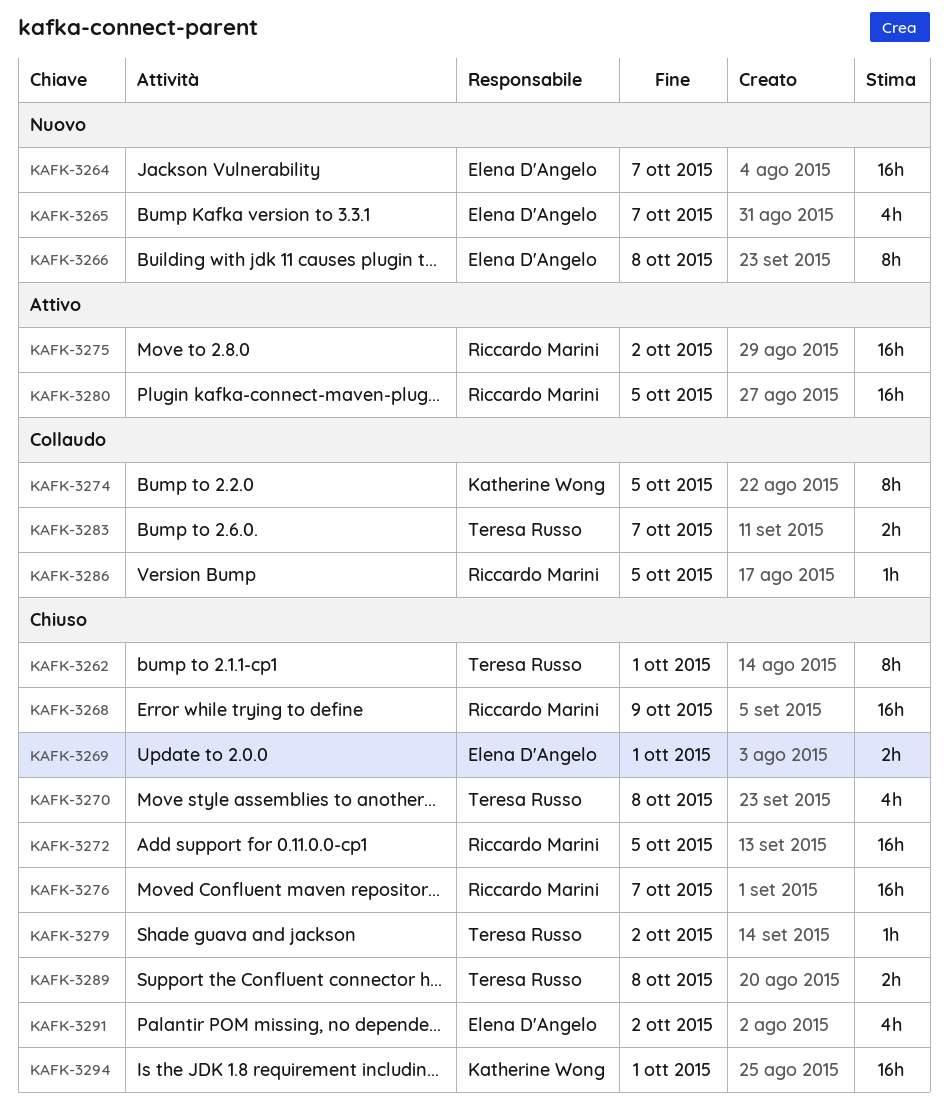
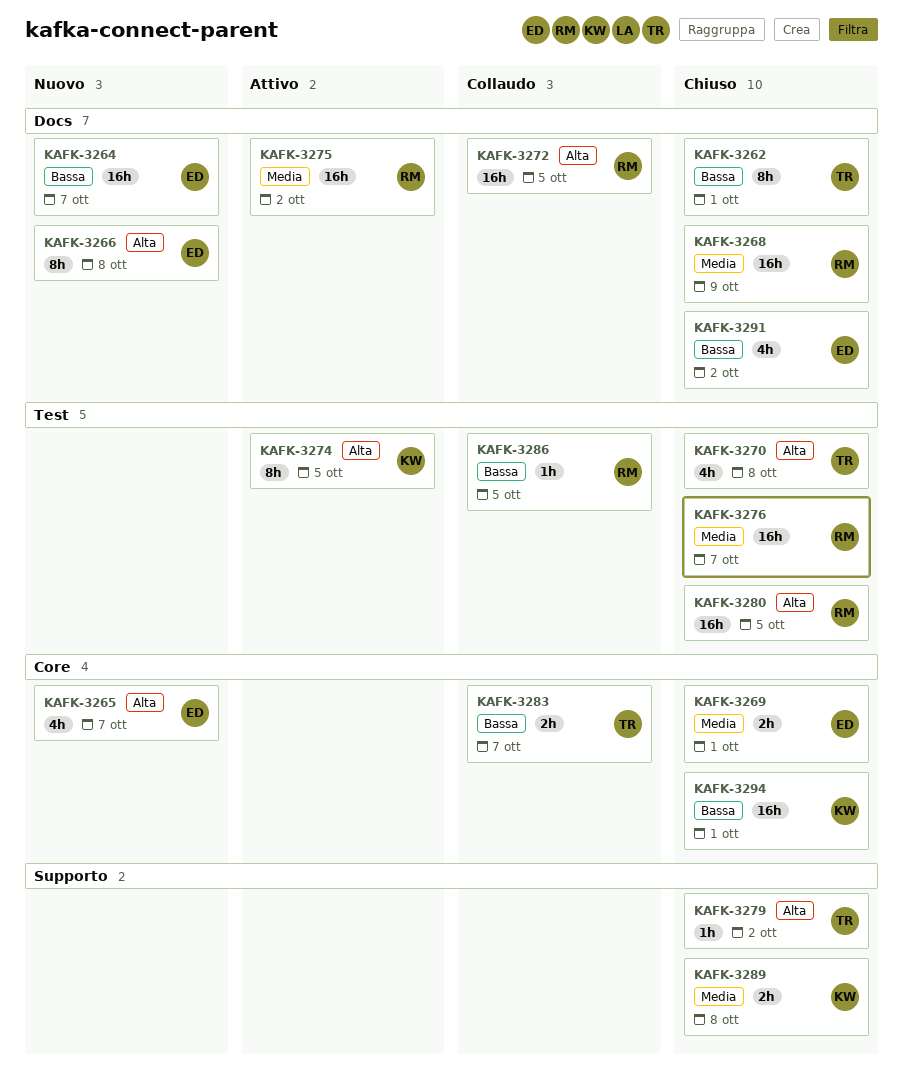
KAFK-3272, status: Chiuso -> Collaudo
KAFK-3274, status: Collaudo -> Attivo
KAFK-3280, status: Attivo -> Chiuso
KAFK-3289, owner: Teresa Russo -> Katherine Wong

